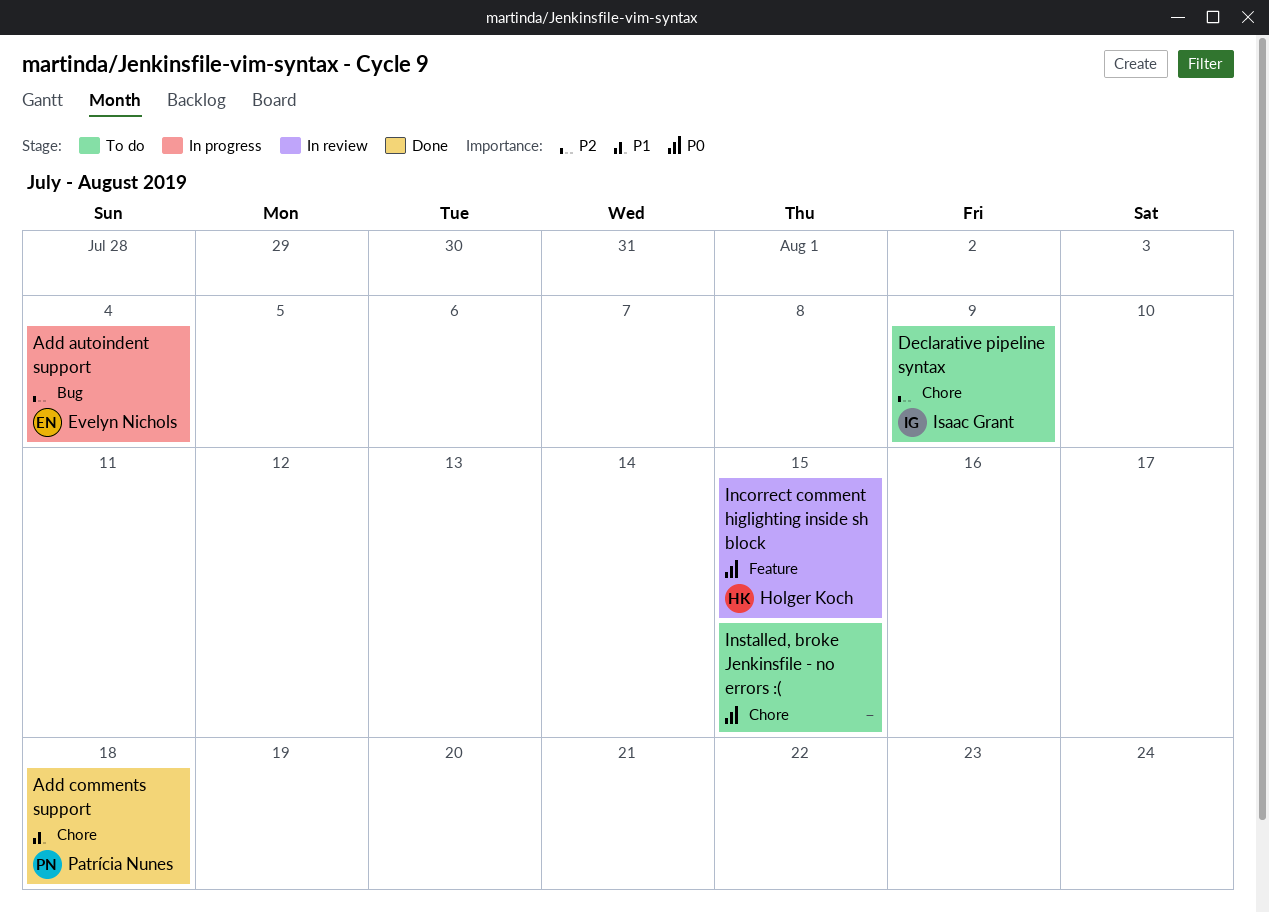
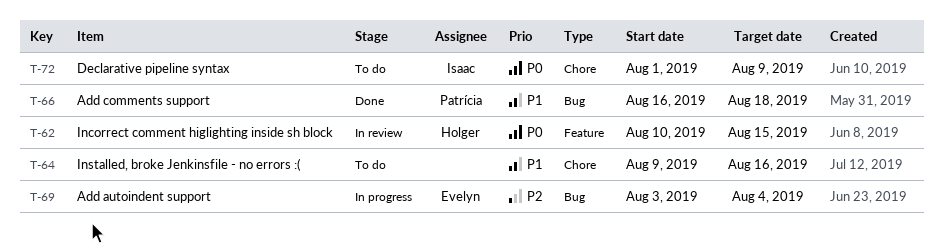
Add comments support, label: Chore -> Bug
Declarative pipeline syntax, priority: P2 -> P0
Installed, broke Jenkinsfile - no errors :(, priority: P0 -> P1
Installed, broke Jenkinsfile - no errors :(, due: Aug 15 -> Aug 16

